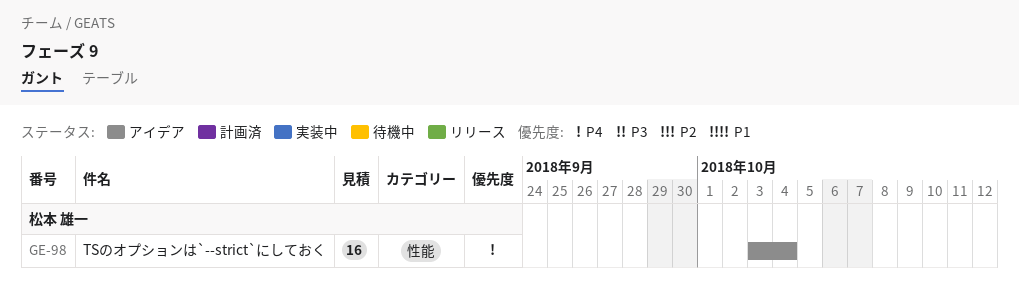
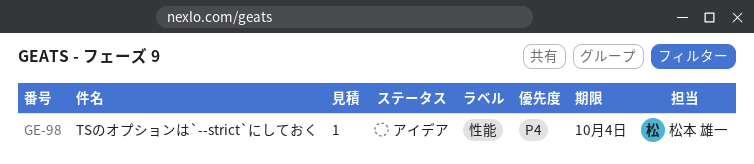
GE-98, estimate: 16 -> 1

